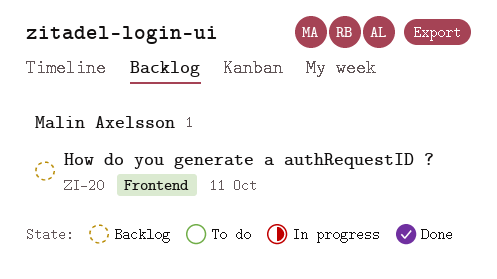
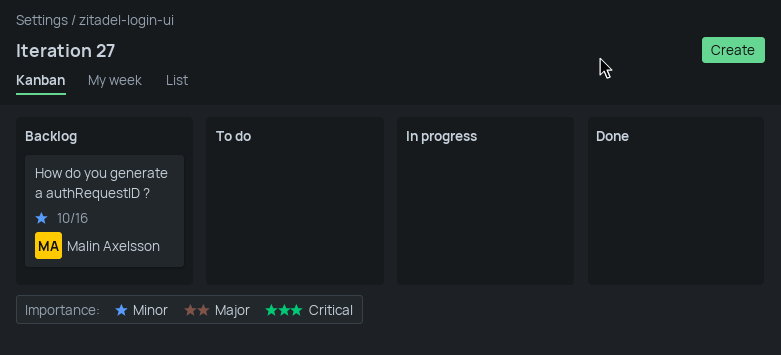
How do you generate a authRequestID ?, due: Oct 11 -> Oct 16

